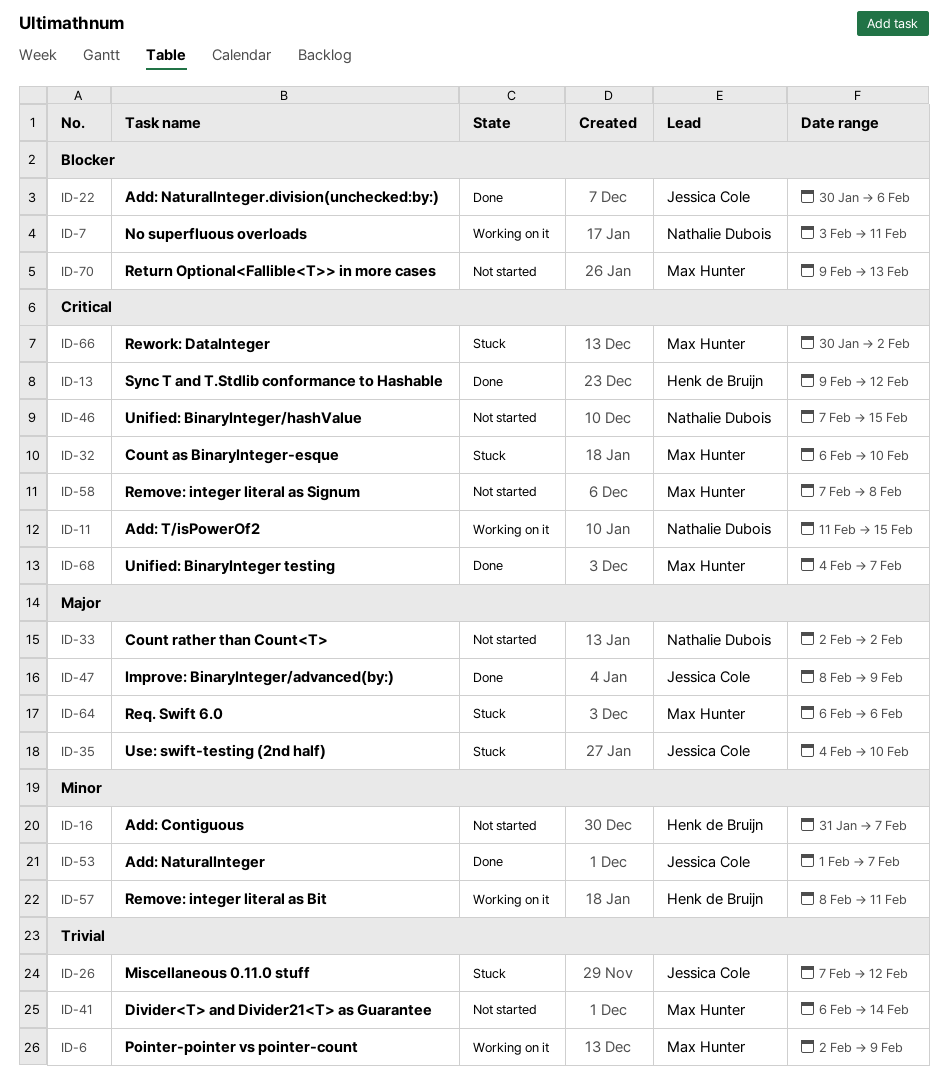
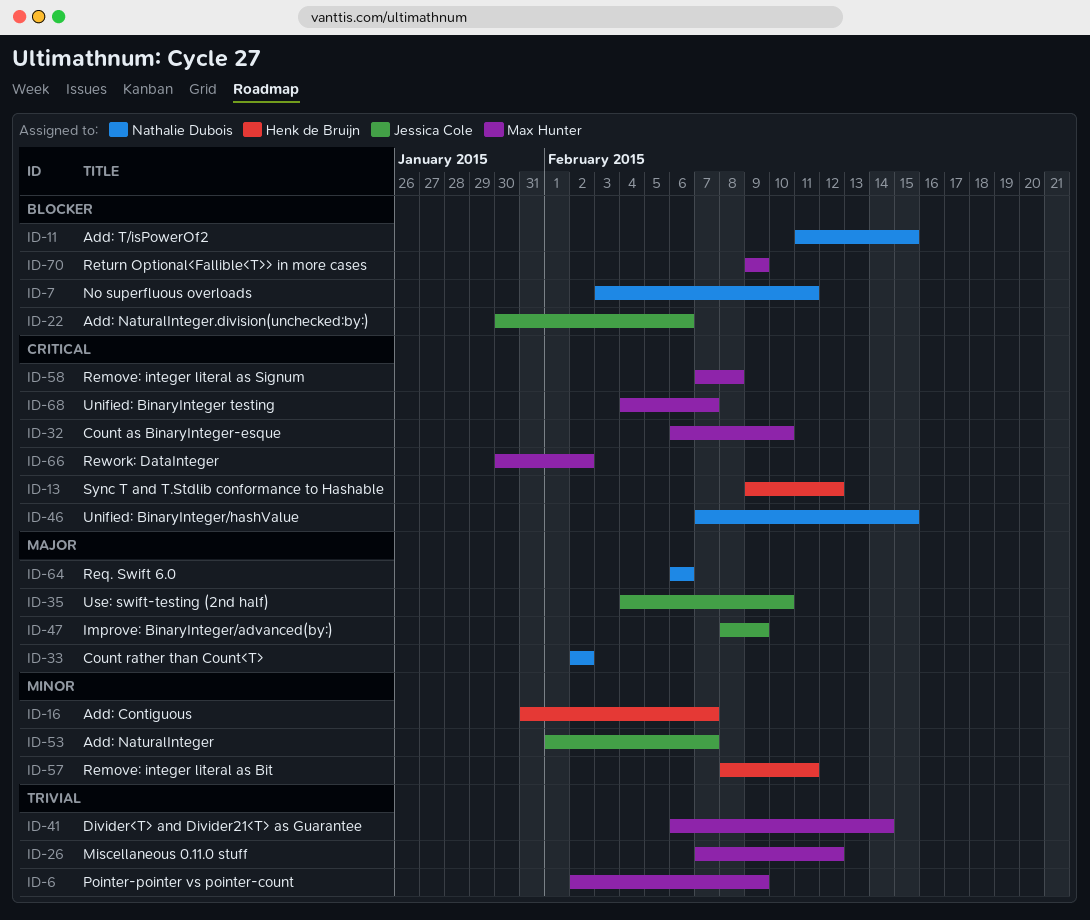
ID-11, priority: Critical -> Blocker
ID-26, owner: Jessica Cole -> Max Hunter
ID-64, owner: Max Hunter -> Nathalie Dubois
ID-70, due: Feb 13 -> Feb 9

